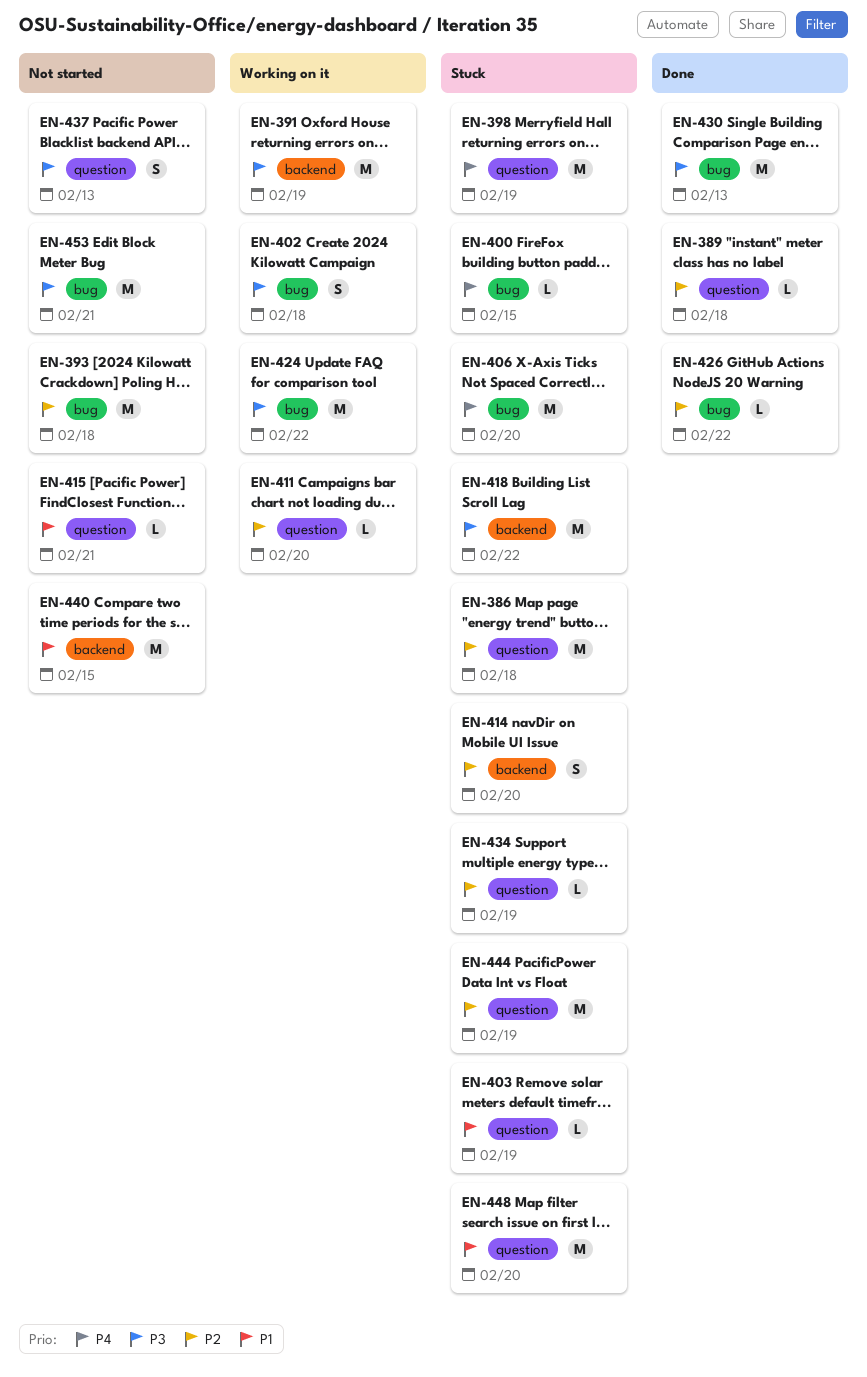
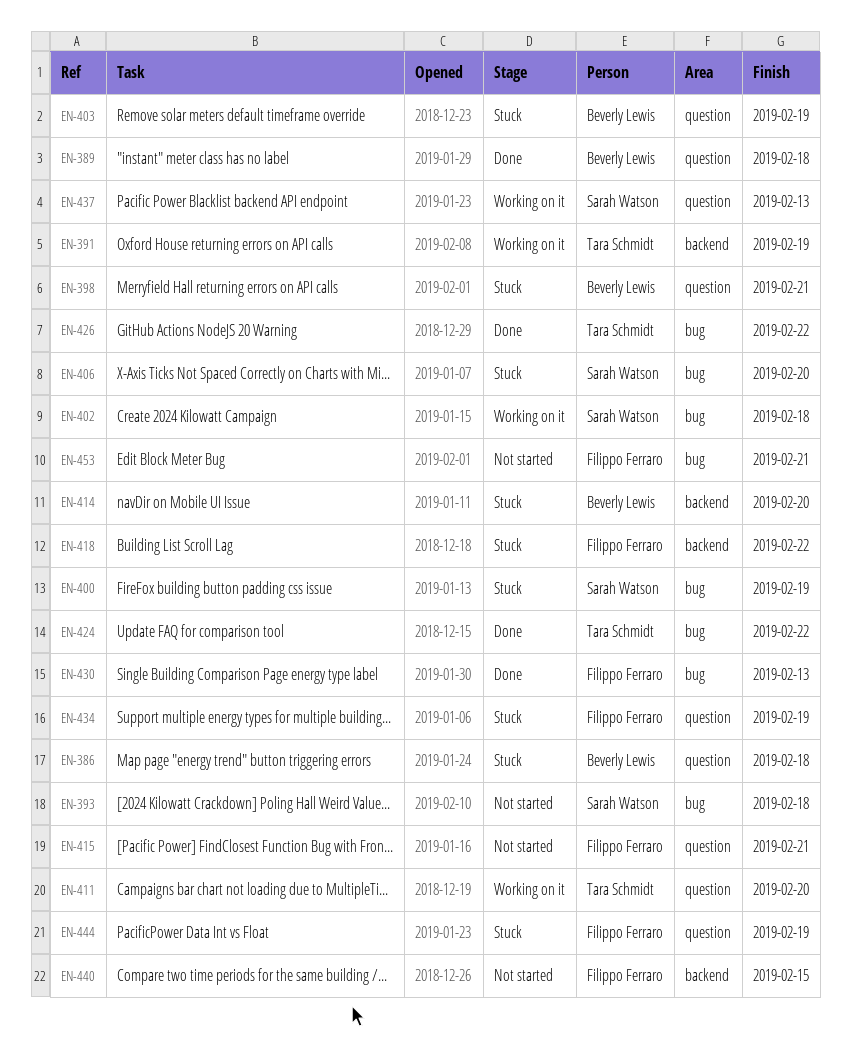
EN-398, due: Feb 19 -> Feb 21
EN-400, due: Feb 15 -> Feb 19
EN-424, status: Working on it -> Done
EN-437, status: Not started -> Working on it
EN-448: present -> none

